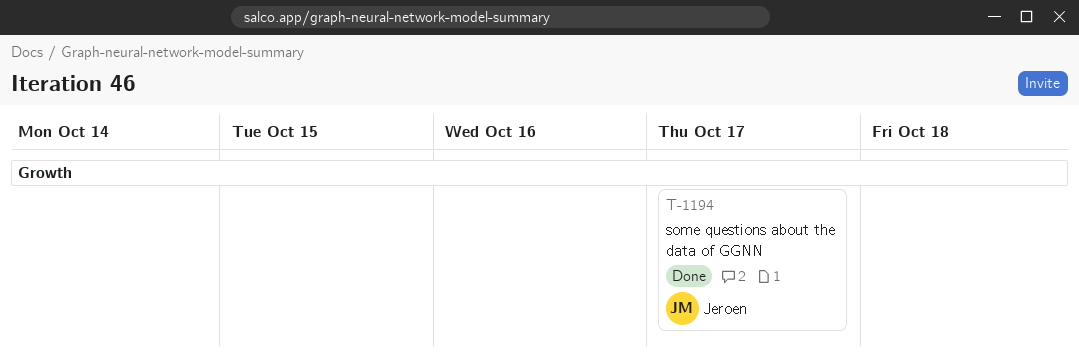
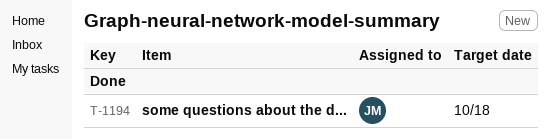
T-1194, due: Oct 17 -> Oct 18

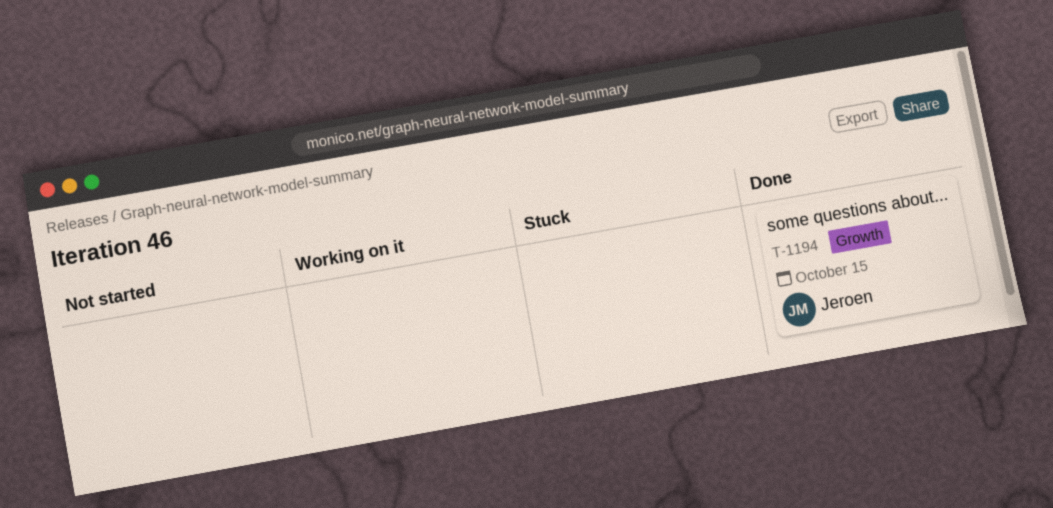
T-1194, due: Oct 18 -> Oct 15

